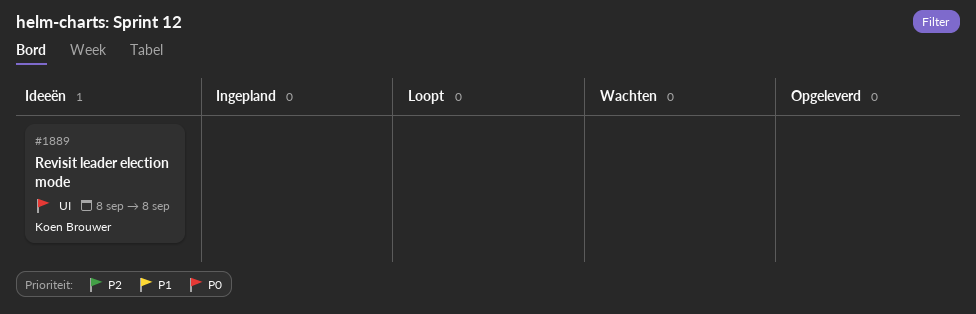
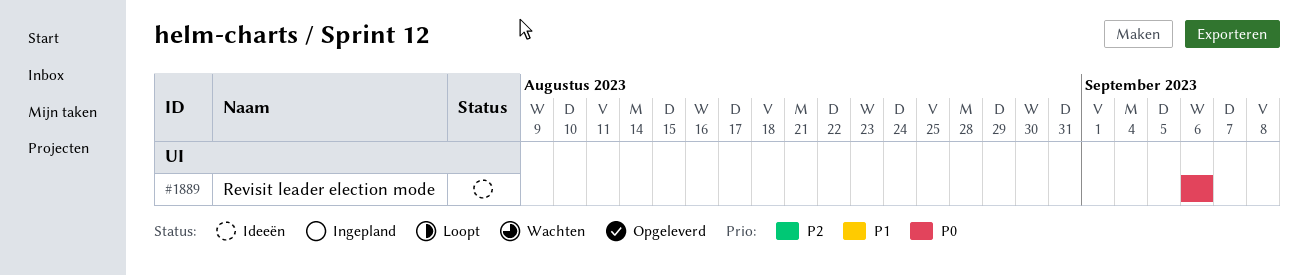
#1889, start: Sep 8 -> Sep 6
#1889, due: Sep 8 -> Sep 6

